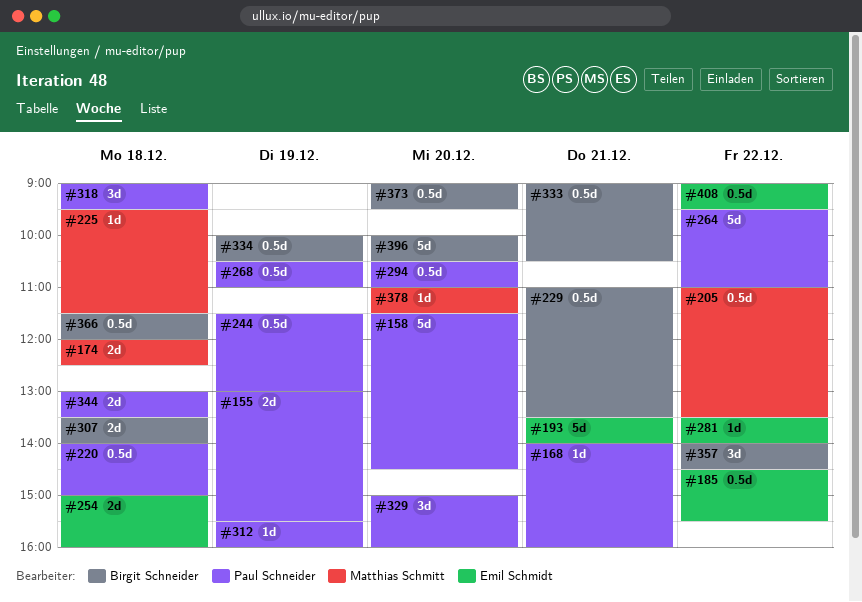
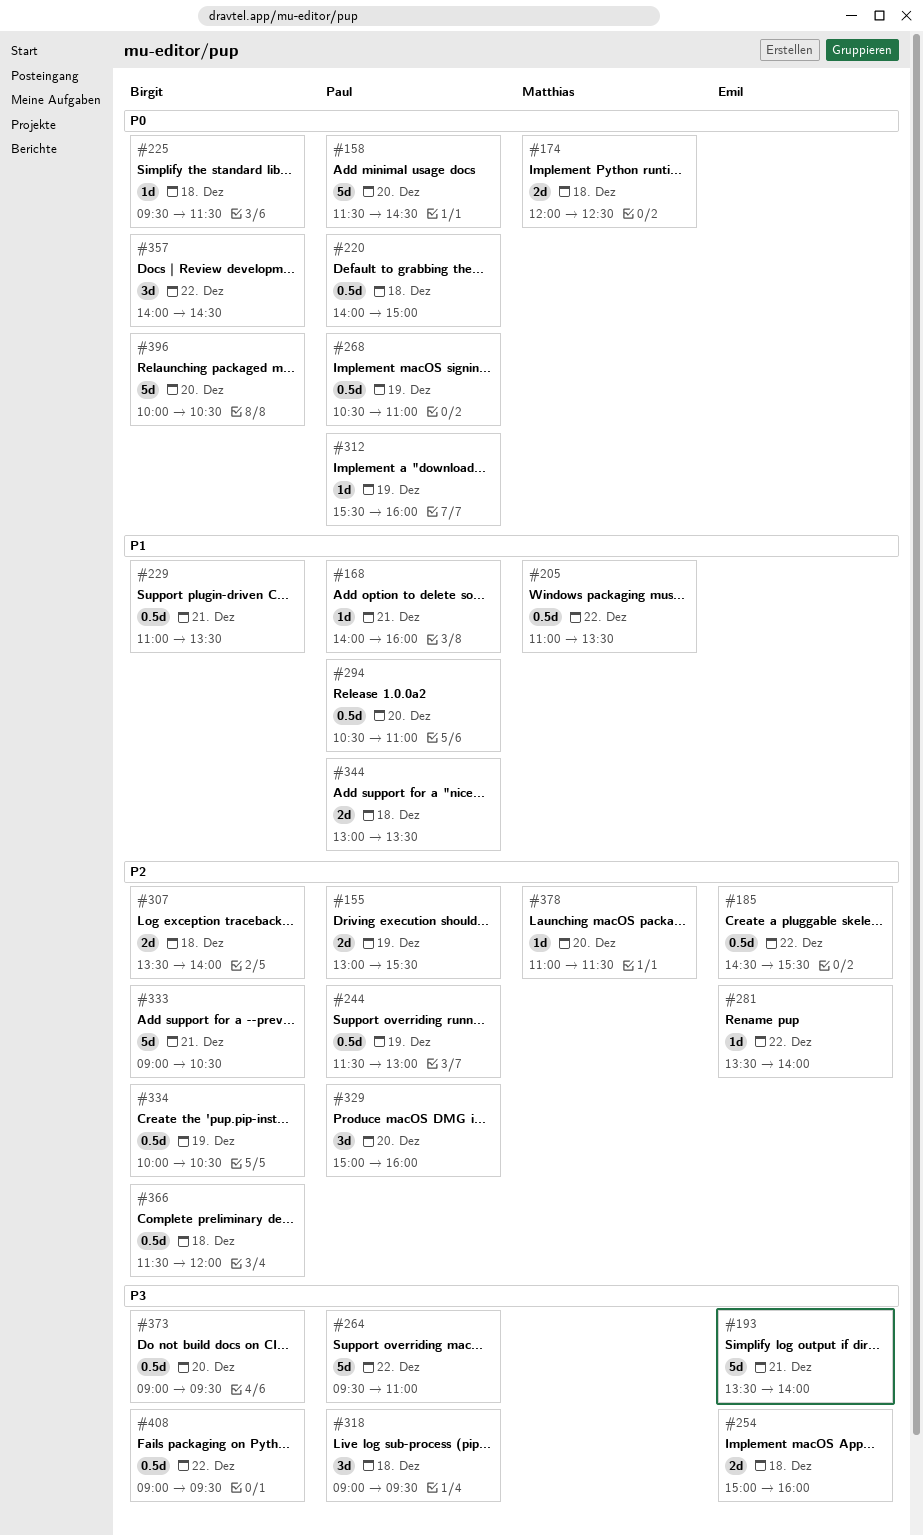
#225, owner: Matthias Schmitt -> Birgit Schneider
#333, estimate: 0.5d -> 5d
#408, owner: Emil Schmidt -> Birgit Schneider

